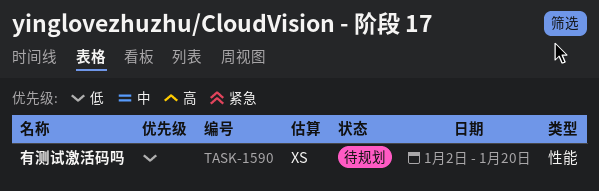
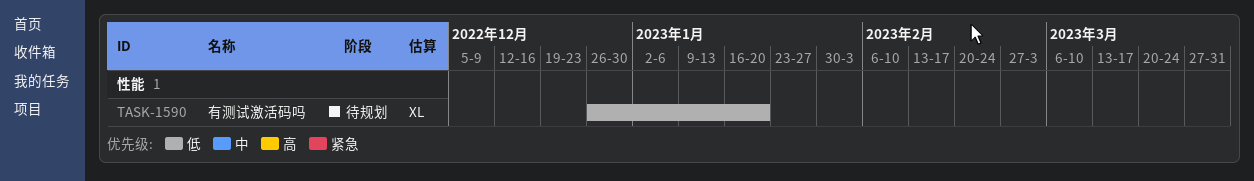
TASK-1590, estimate: XS -> XL
TASK-1590, start: Jan 2 -> Dec 26

